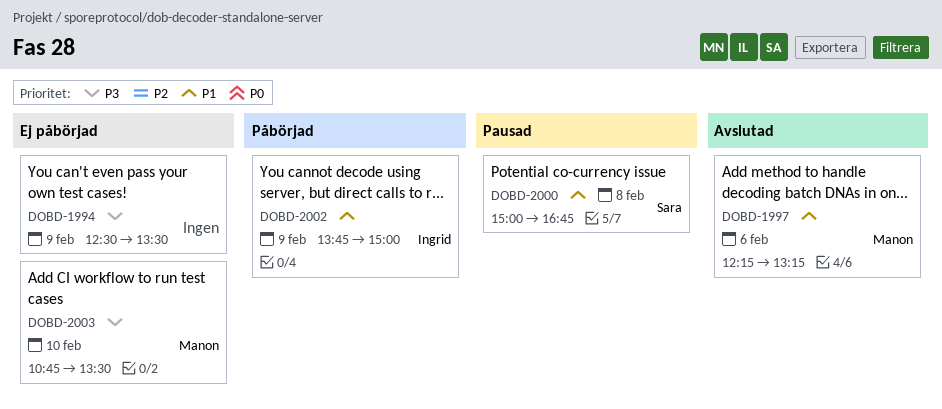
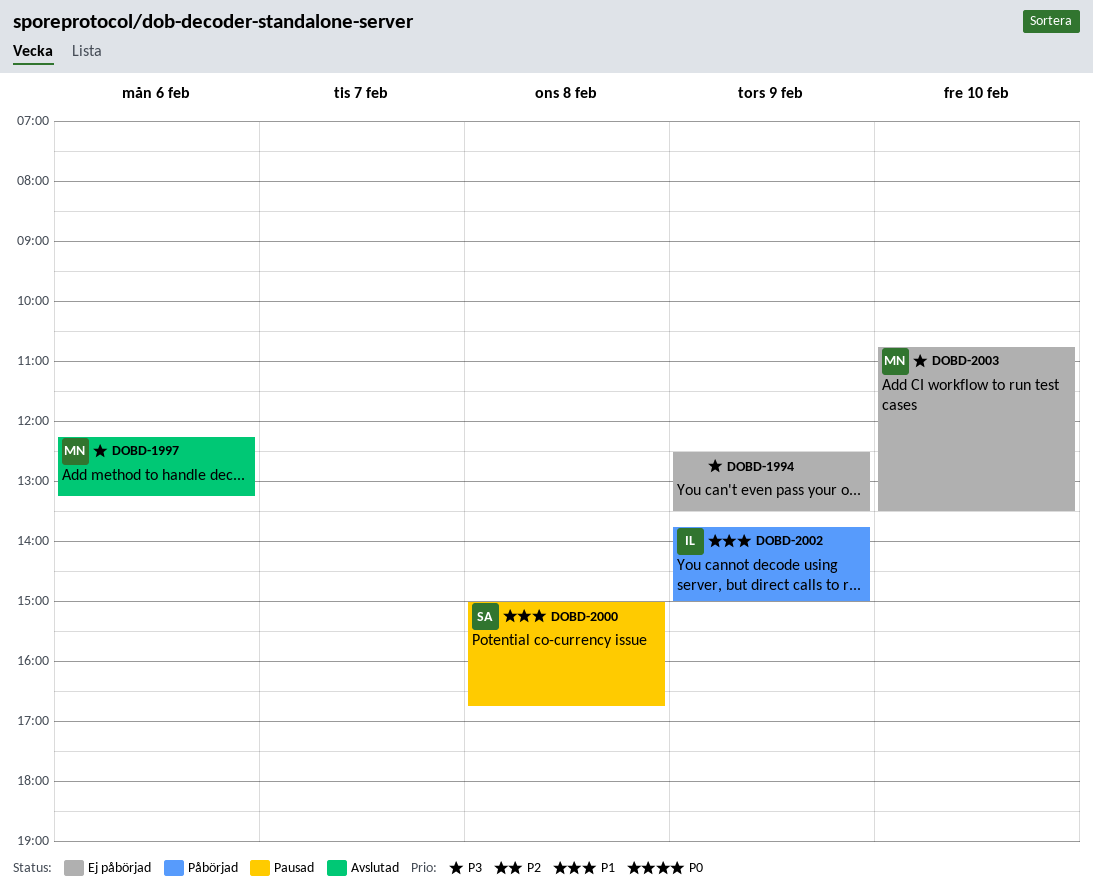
DOBD-1997, priority: P1 -> P3

